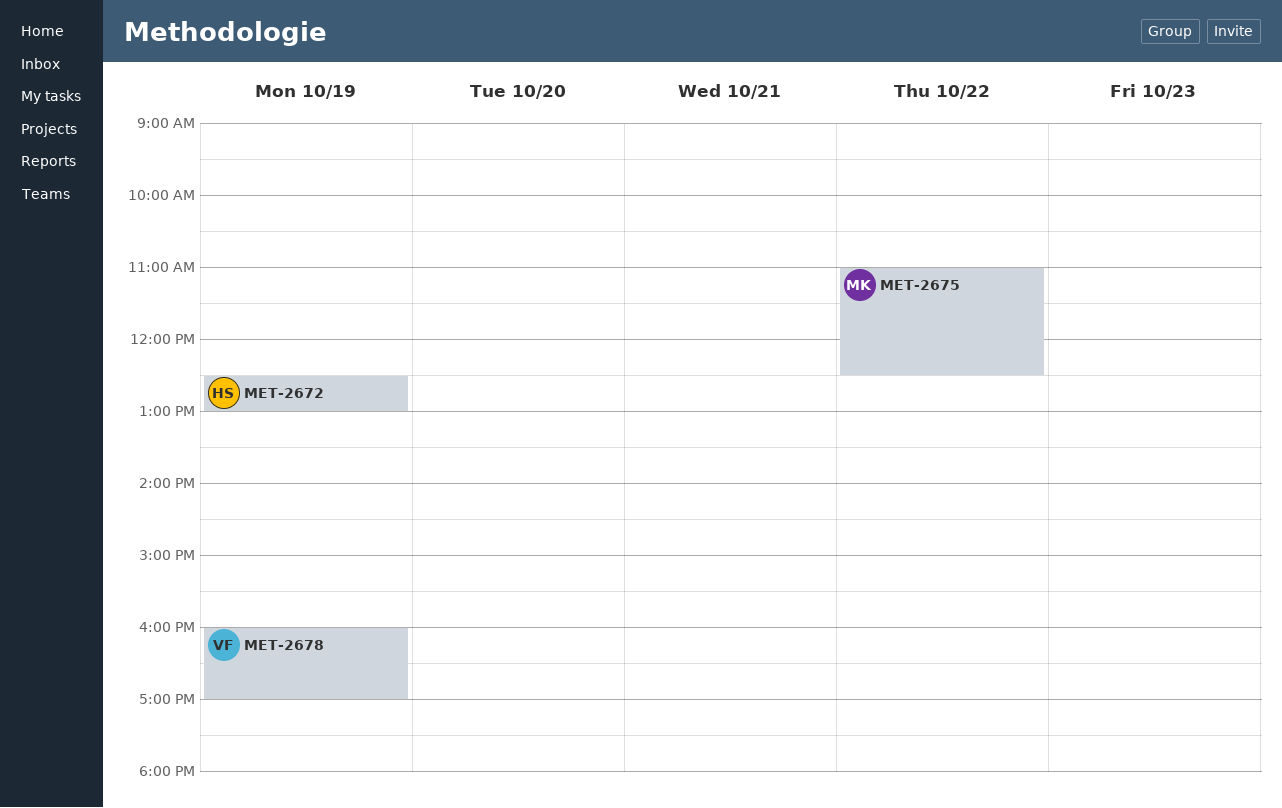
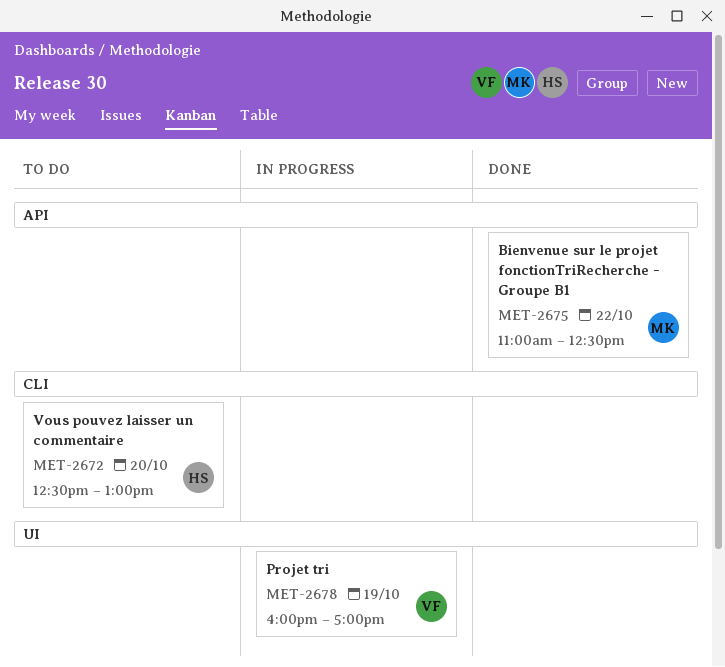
MET-2672, day: Oct 19 -> Oct 20

